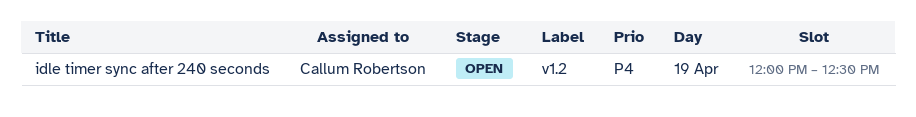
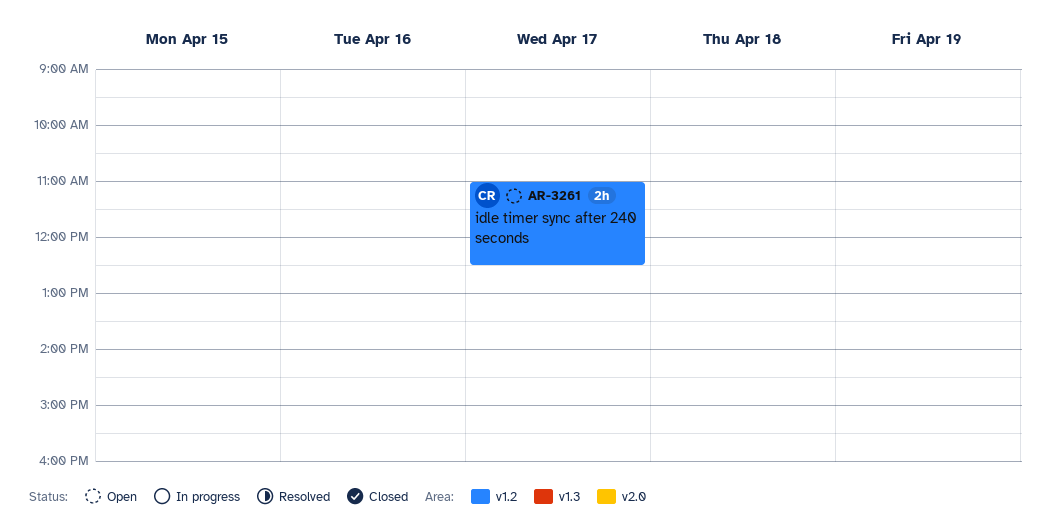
idle timer sync after 240 seconds, day: Apr 19 -> Apr 17
idle timer sync after 240 seconds, begins: 12:00 -> 11:00

